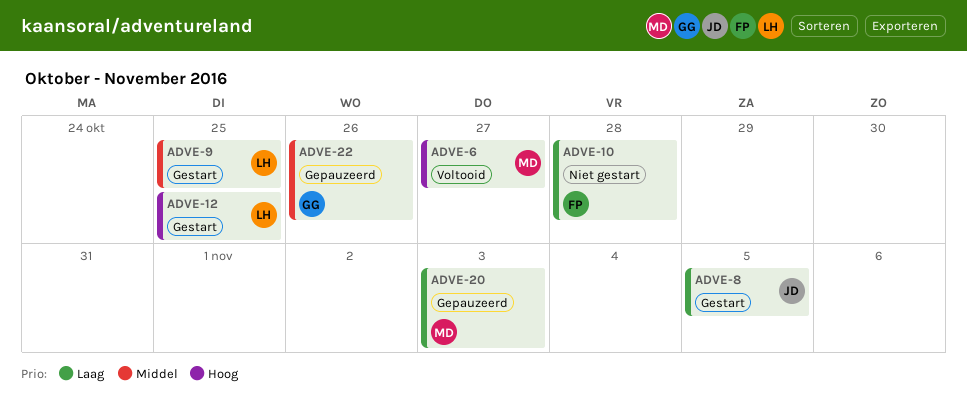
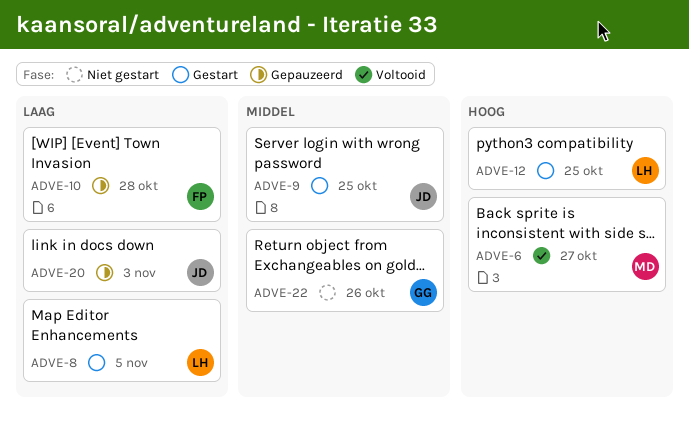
ADVE-8, owner: JD -> LH
ADVE-9, owner: LH -> JD
ADVE-10, status: Niet gestart -> Gepauzeerd
ADVE-20, owner: MD -> JD
ADVE-22, status: Gepauzeerd -> Niet gestart

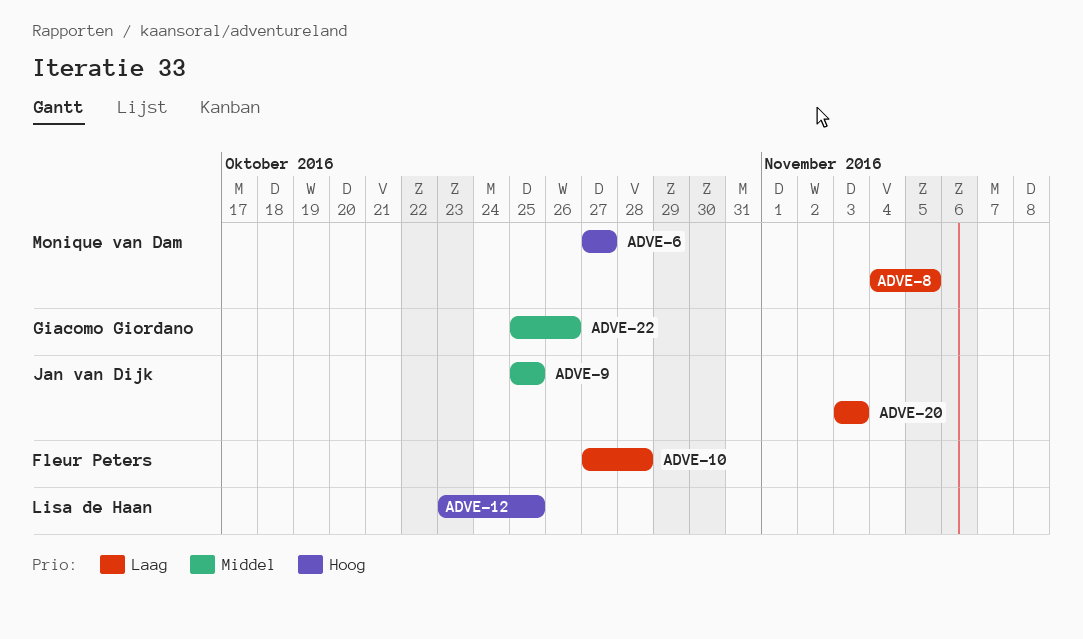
ADVE-8, owner: Lisa de Haan -> Monique van Dam

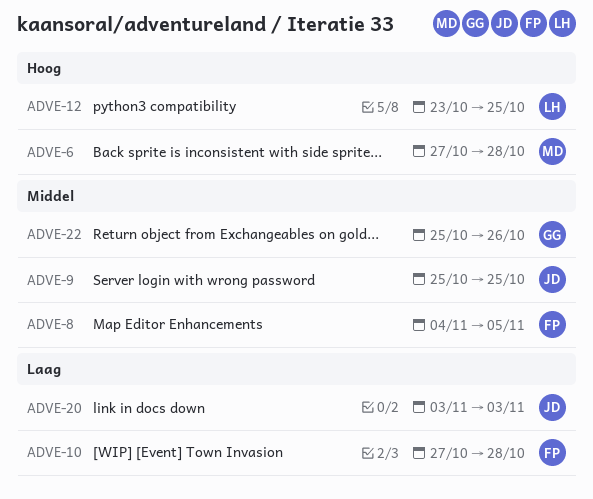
ADVE-6, due: Oct 27 -> Oct 28
ADVE-8, owner: Monique van Dam -> Fleur Peters
ADVE-8, priority: Laag -> Middel

